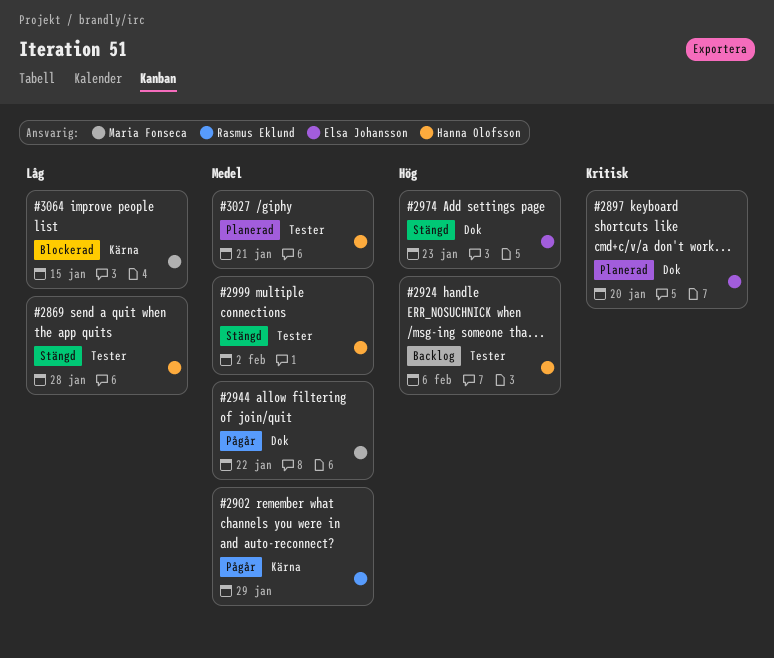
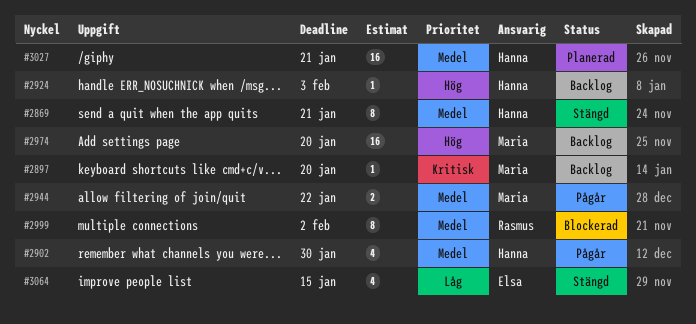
#2869, priority: Låg -> Medel
#2869, due: Jan 28 -> Jan 21
#2897, status: Planerad -> Backlog
#2897, owner: Elsa Johansson -> Maria Fonseca
#2902, owner: Rasmus Eklund -> Hanna Olofsson
#2902, due: Jan 29 -> Jan 30
#2924, due: Feb 6 -> Feb 3
#2974, status: Stängd -> Backlog
#2974, owner: Elsa Johansson -> Maria Fonseca
#2974, due: Jan 23 -> Jan 20
#2999, status: Stängd -> Blockerad
#2999, owner: Hanna Olofsson -> Rasmus Eklund
#3064, status: Blockerad -> Stängd
#3064, owner: Maria Fonseca -> Elsa Johansson

